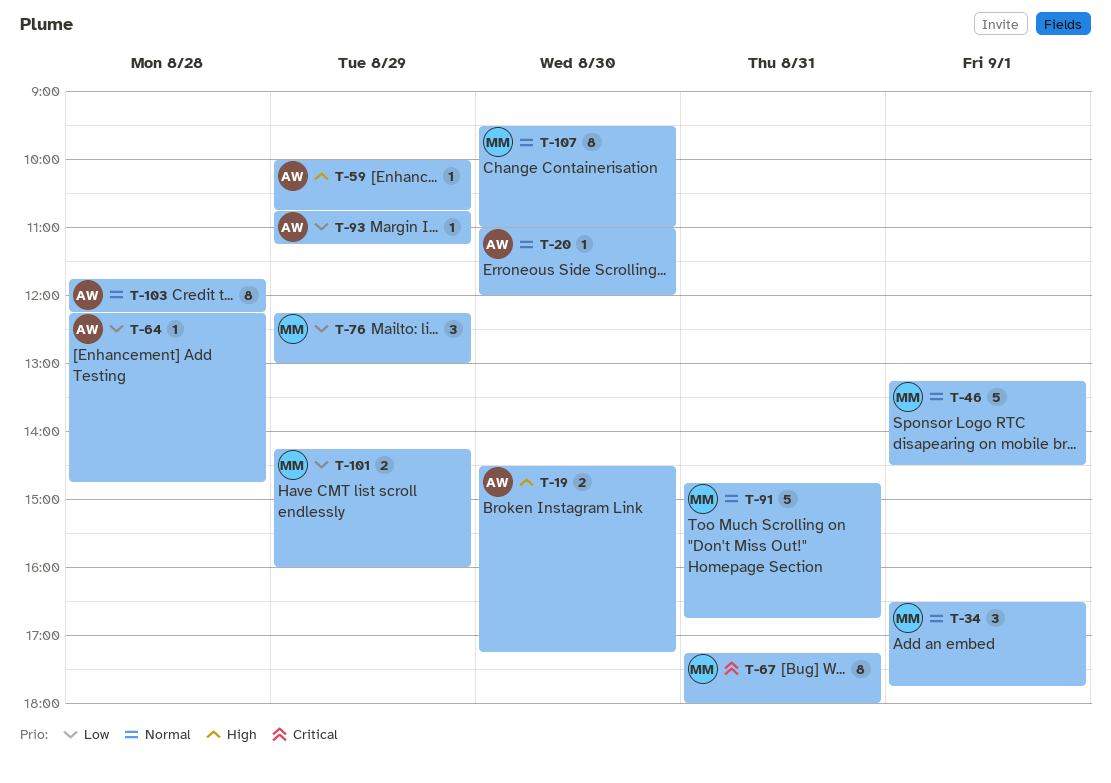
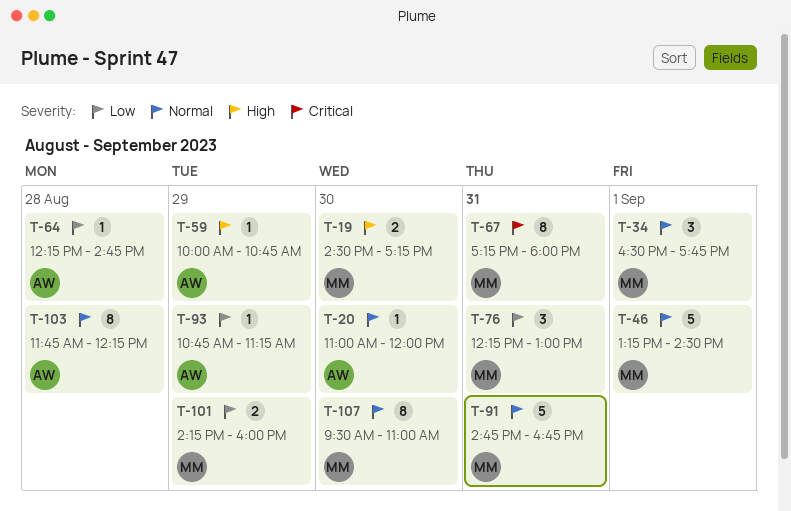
T-19, owner: AW -> MM
T-76, day: Aug 29 -> Aug 31

